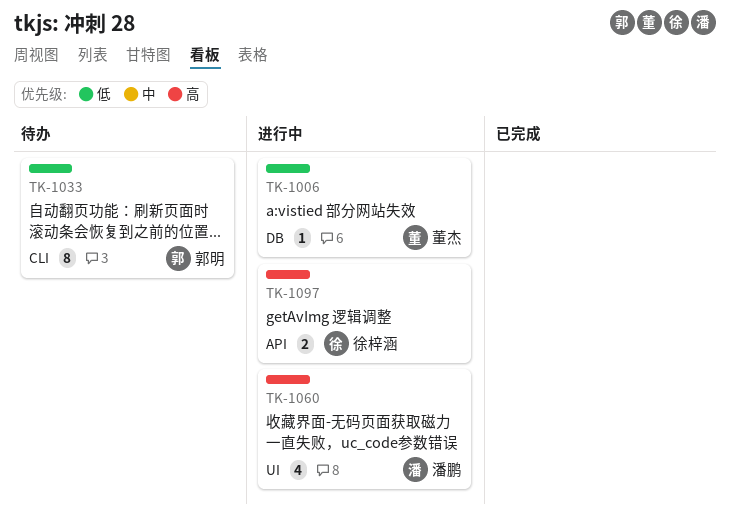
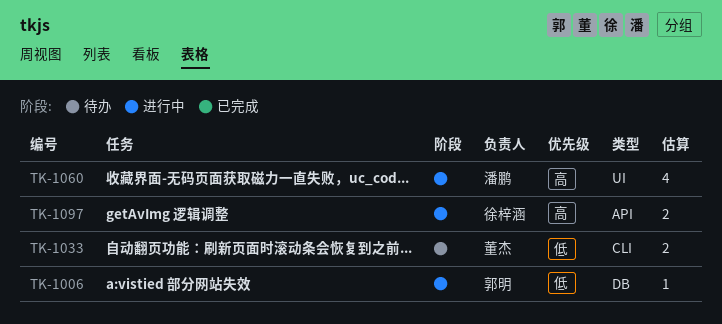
TK-1006, owner: 董杰 -> 郭明
TK-1033, owner: 郭明 -> 董杰
TK-1033, estimate: 8 -> 2

